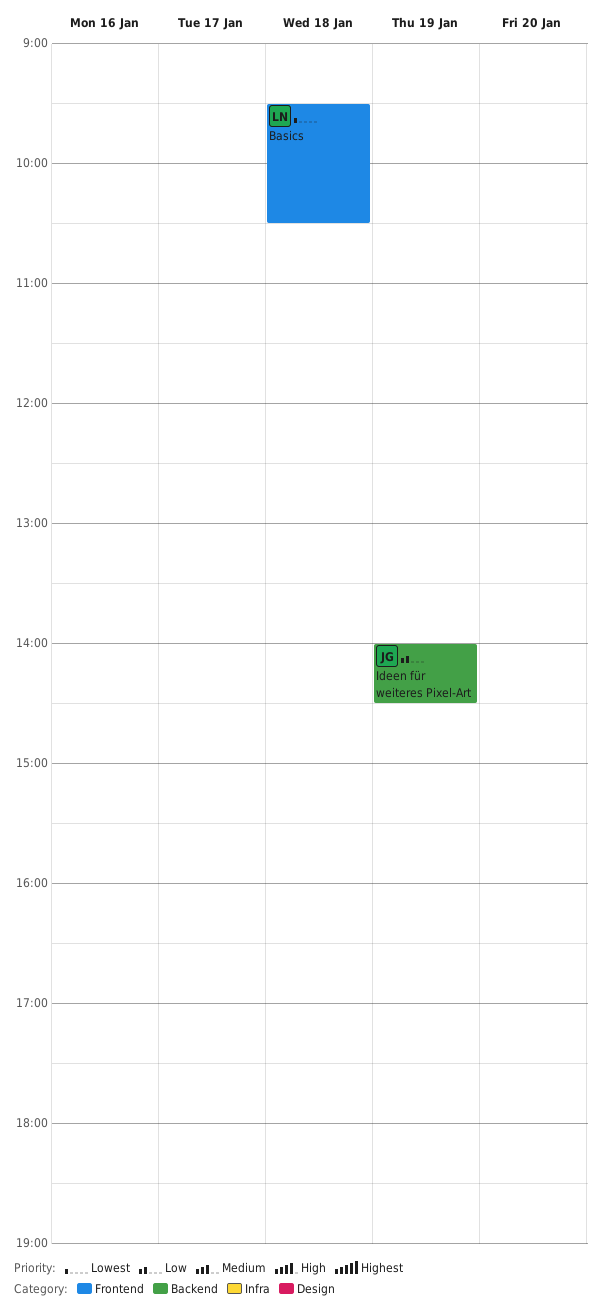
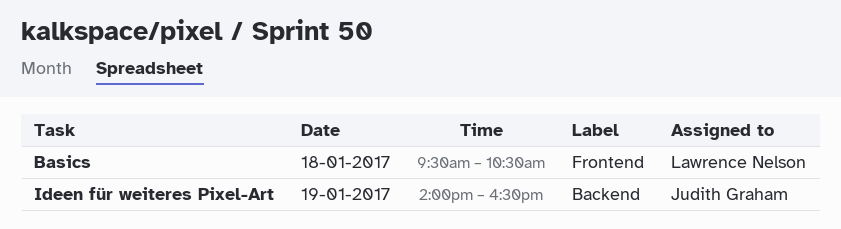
Ideen für weiteres Pixel-Art, ends: 14:30 -> 16:30

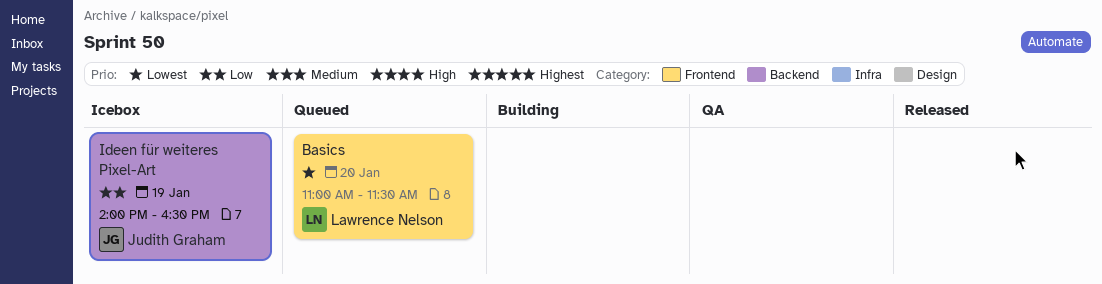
Basics, day: Jan 18 -> Jan 20
Basics, begins: 09:30 -> 11:00
Basics, ends: 10:30 -> 11:30

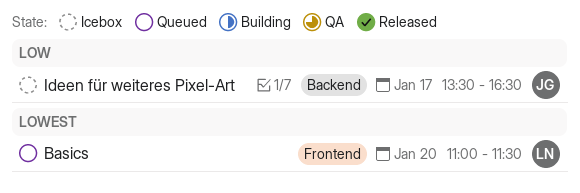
Ideen für weiteres Pixel-Art, day: Jan 19 -> Jan 17
Ideen für weiteres Pixel-Art, begins: 14:00 -> 13:30

